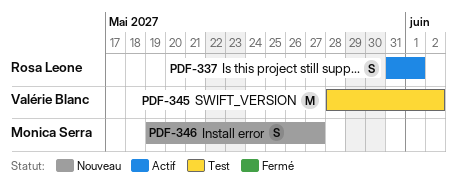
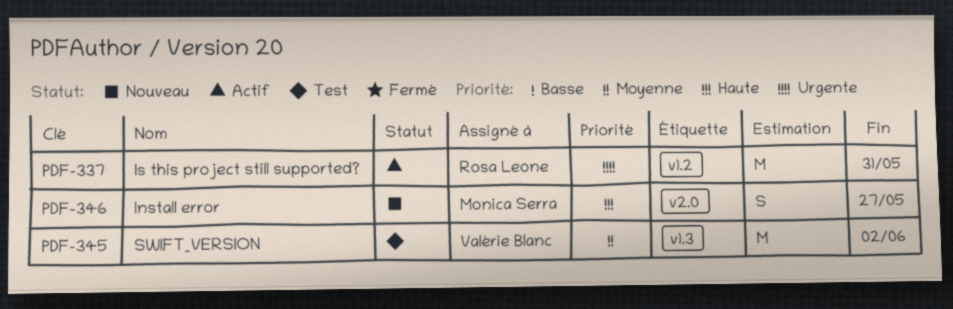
PDF-337, estimate: S -> M
PDF-337, due: Jun 1 -> May 31

